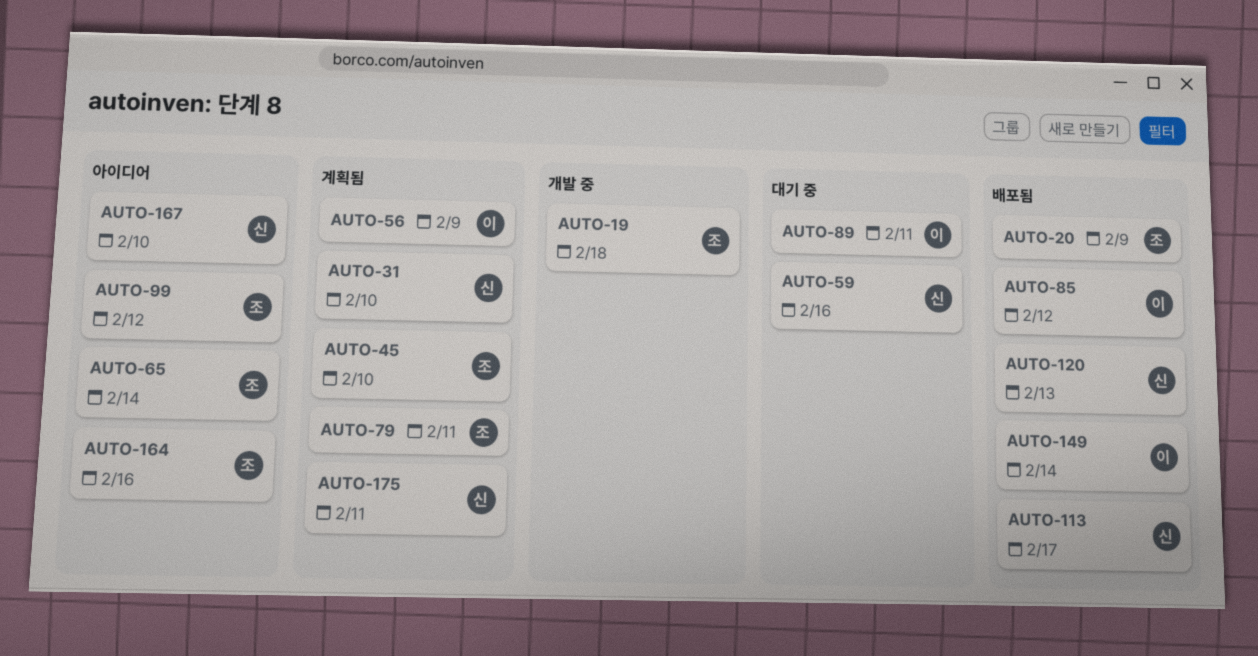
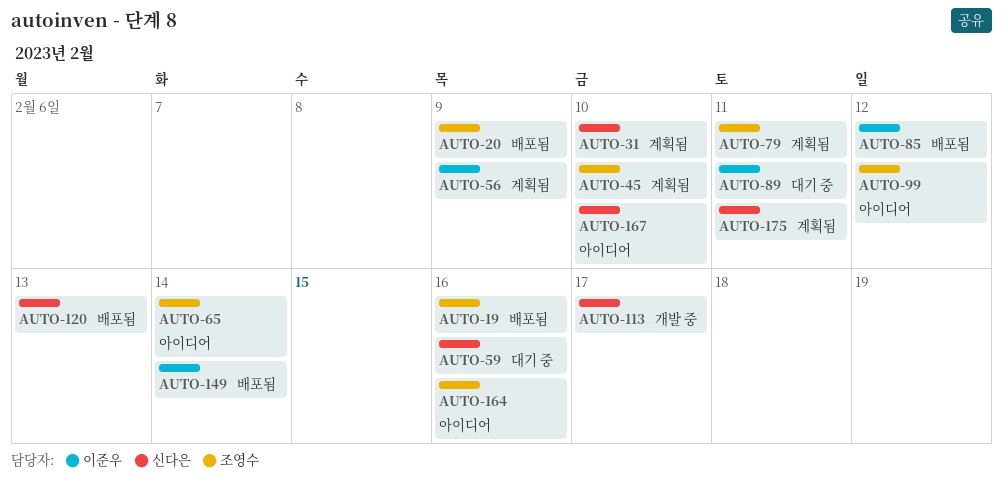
AUTO-19, status: 개발 중 -> 배포됨
AUTO-19, due: Feb 18 -> Feb 16
AUTO-113, status: 배포됨 -> 개발 중

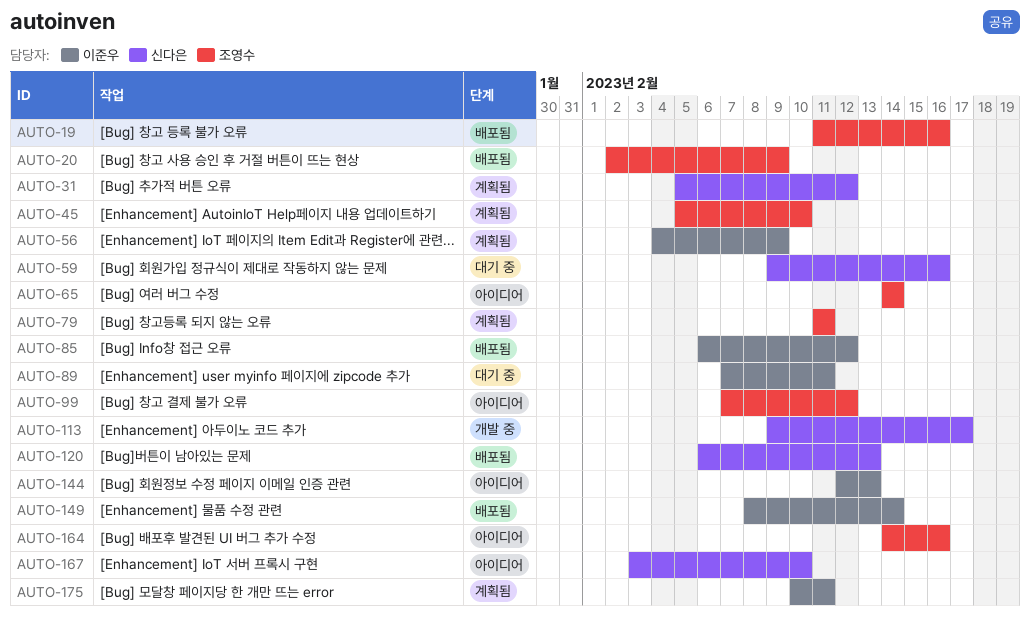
AUTO-31, due: Feb 10 -> Feb 12
AUTO-144: none -> present
AUTO-175, owner: 신다은 -> 이준우

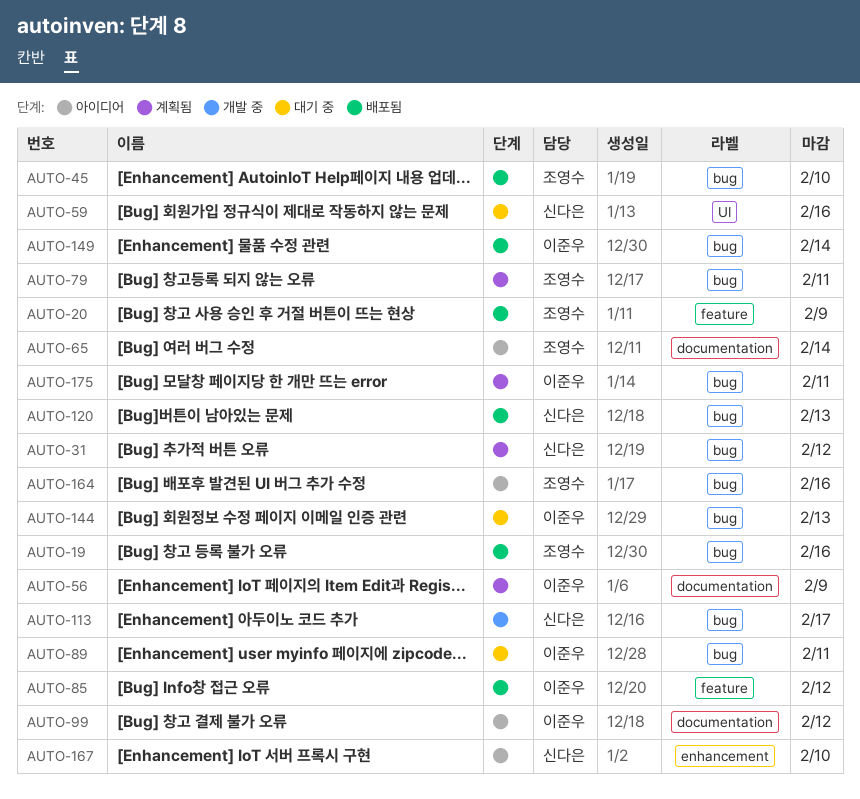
AUTO-45, status: 계획됨 -> 배포됨
AUTO-99, owner: 조영수 -> 이준우
AUTO-144, status: 아이디어 -> 대기 중

